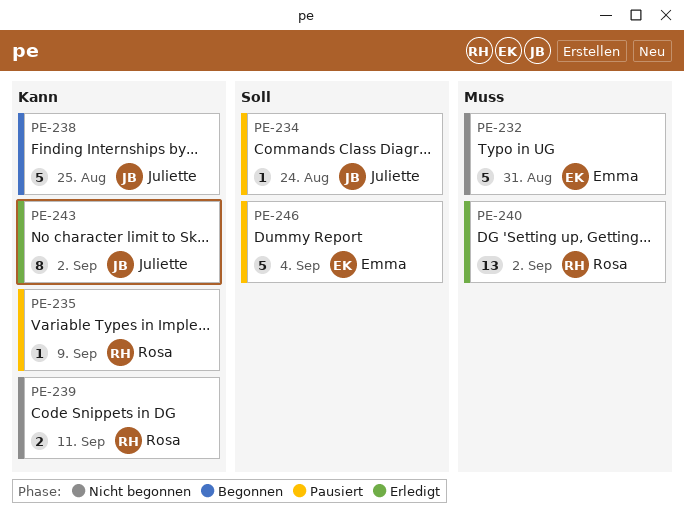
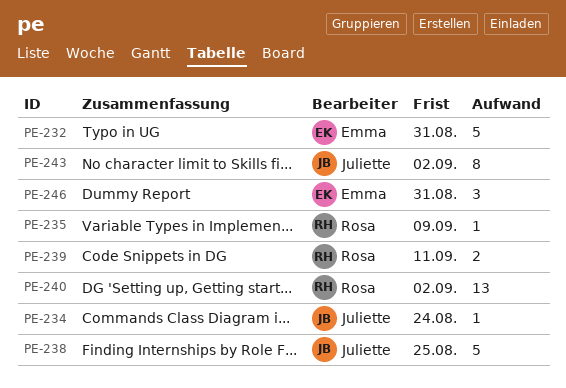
PE-246, estimate: 5 -> 3
PE-246, due: Sep 4 -> Aug 31

